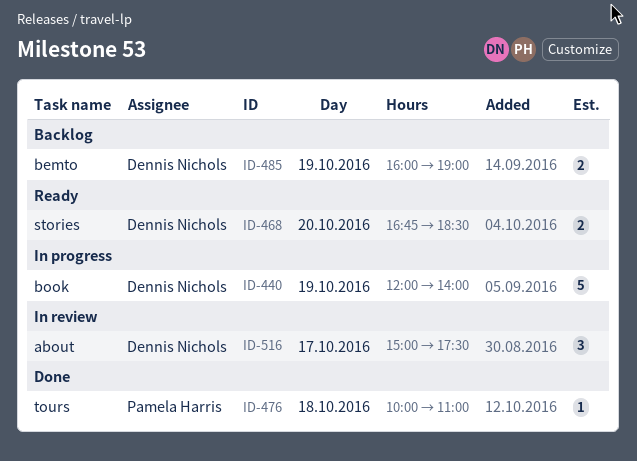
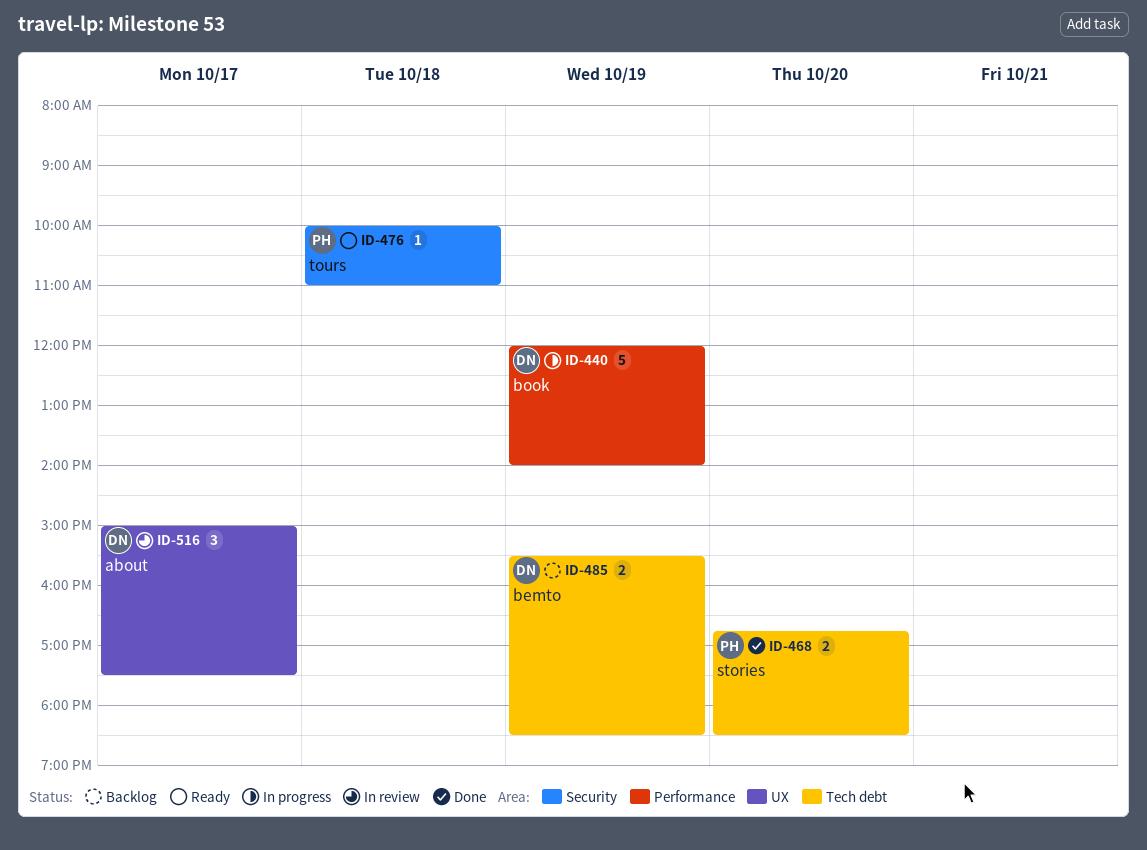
ID-468, status: Ready -> Done
ID-468, owner: Dennis Nichols -> Pamela Harris
ID-476, status: Done -> Ready
ID-485, begins: 16:00 -> 15:30
ID-485, ends: 19:00 -> 18:30

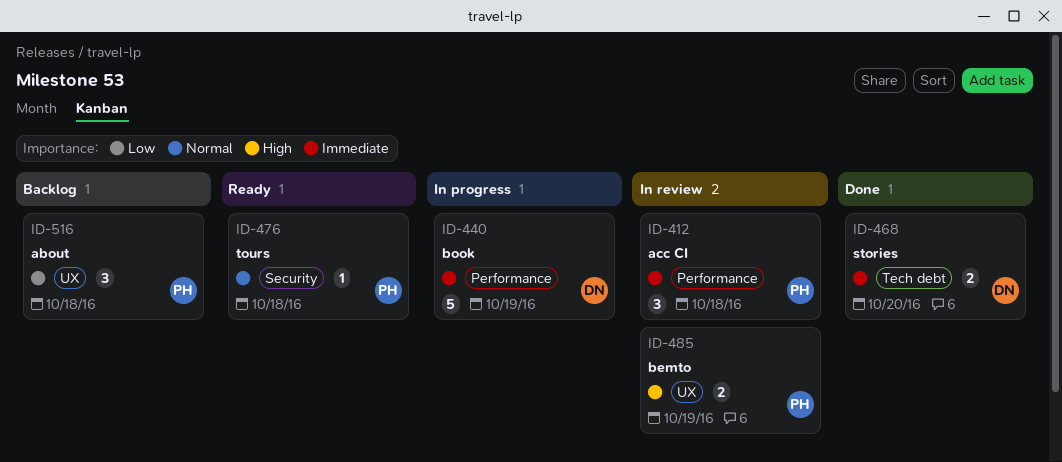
ID-412: none -> present
ID-468, owner: PH -> DN
ID-485, status: Backlog -> In review
ID-485, owner: DN -> PH
ID-485, label: Tech debt -> UX
ID-516, status: In review -> Backlog
ID-516, owner: DN -> PH
ID-516, day: Oct 17 -> Oct 18

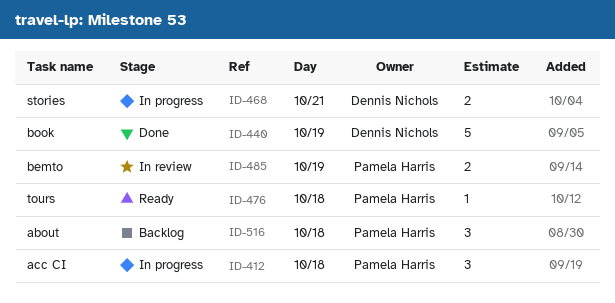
ID-412, status: In review -> In progress
ID-440, status: In progress -> Done
ID-468, status: Done -> In progress
ID-468, day: Oct 20 -> Oct 21

